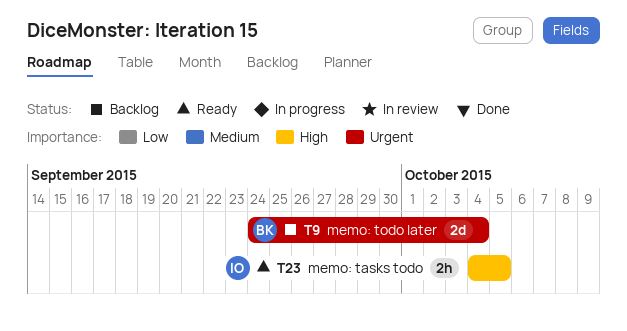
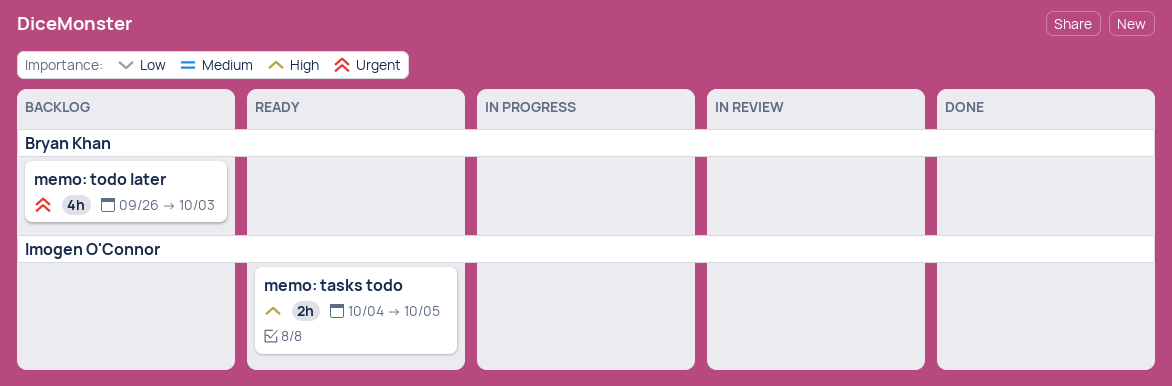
memo: todo later, estimate: 2d -> 4h
memo: todo later, start: Sep 24 -> Sep 26
memo: todo later, due: Oct 4 -> Oct 3

